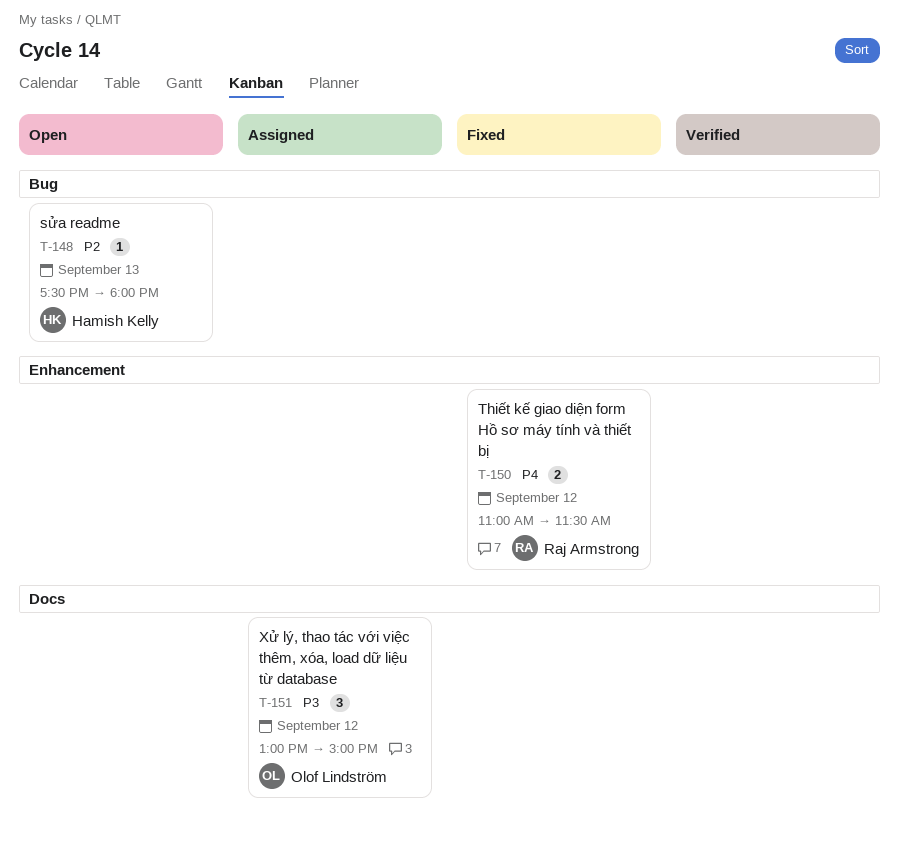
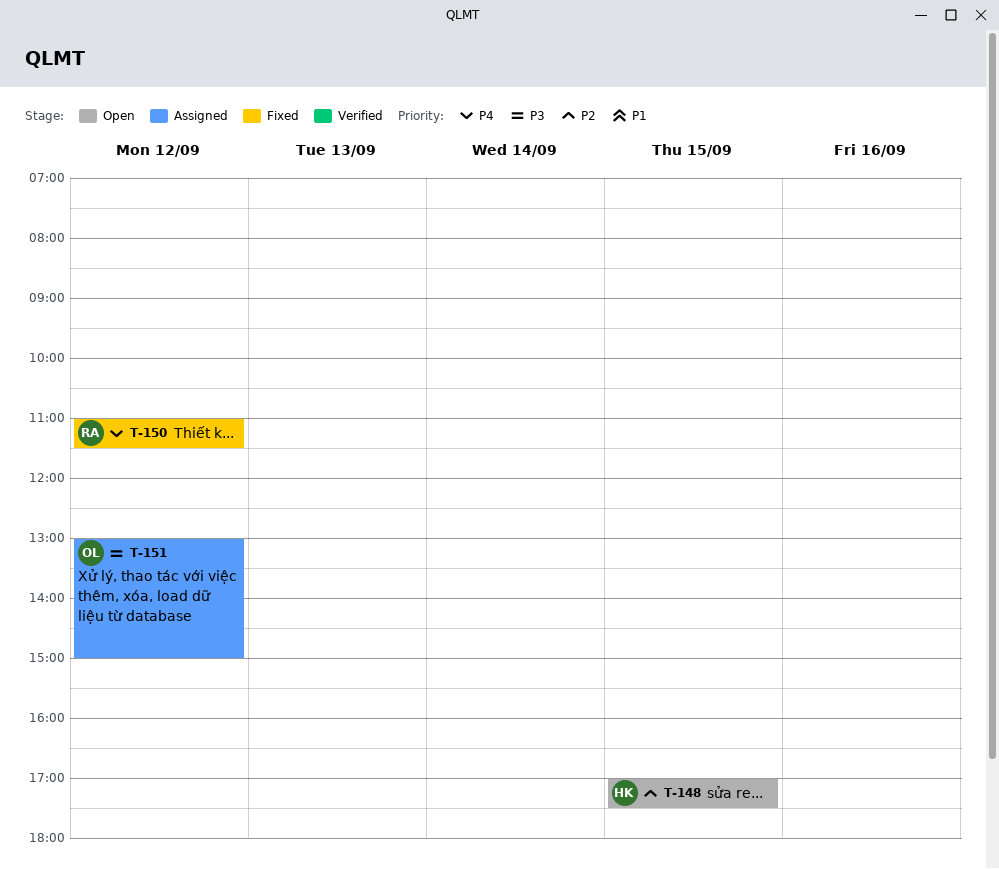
T-148, day: Sep 13 -> Sep 15
T-148, begins: 17:30 -> 17:00
T-148, ends: 18:00 -> 17:30

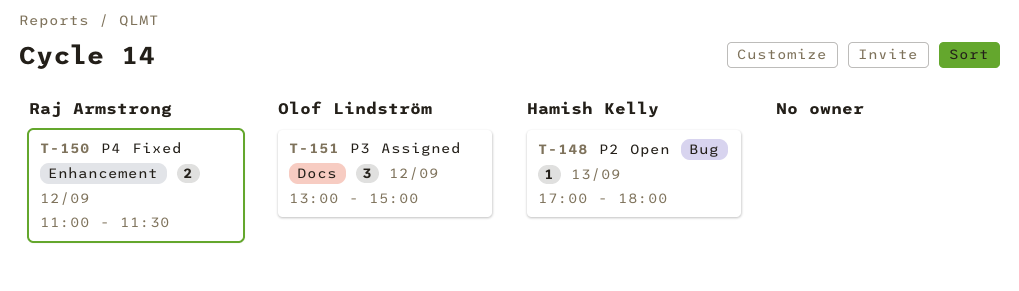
T-148, day: Sep 15 -> Sep 13
T-148, ends: 17:30 -> 18:00

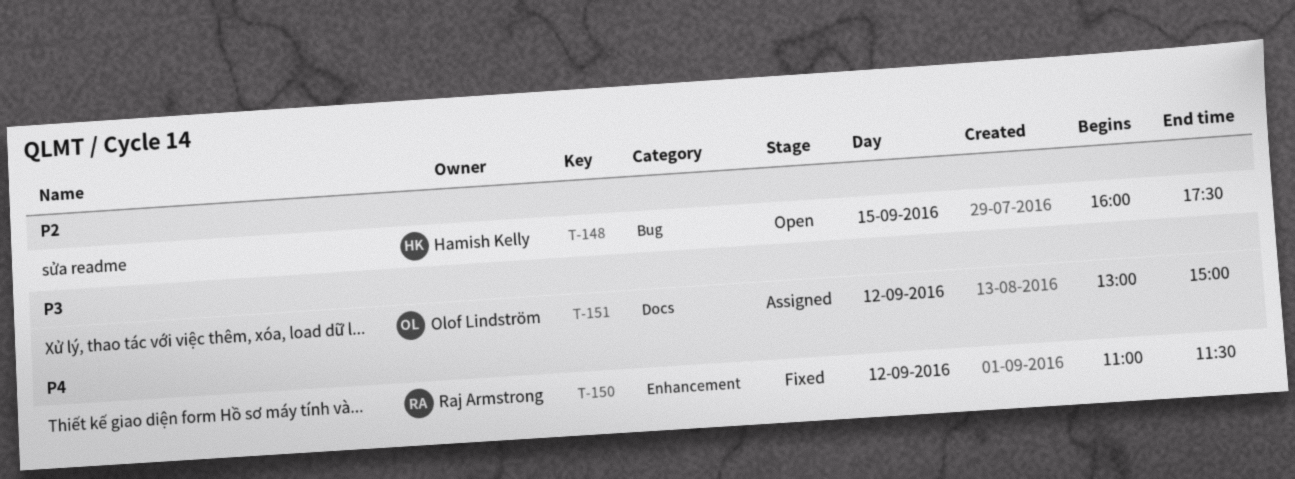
T-148, day: Sep 13 -> Sep 15
T-148, begins: 17:00 -> 16:00
T-148, ends: 18:00 -> 17:30

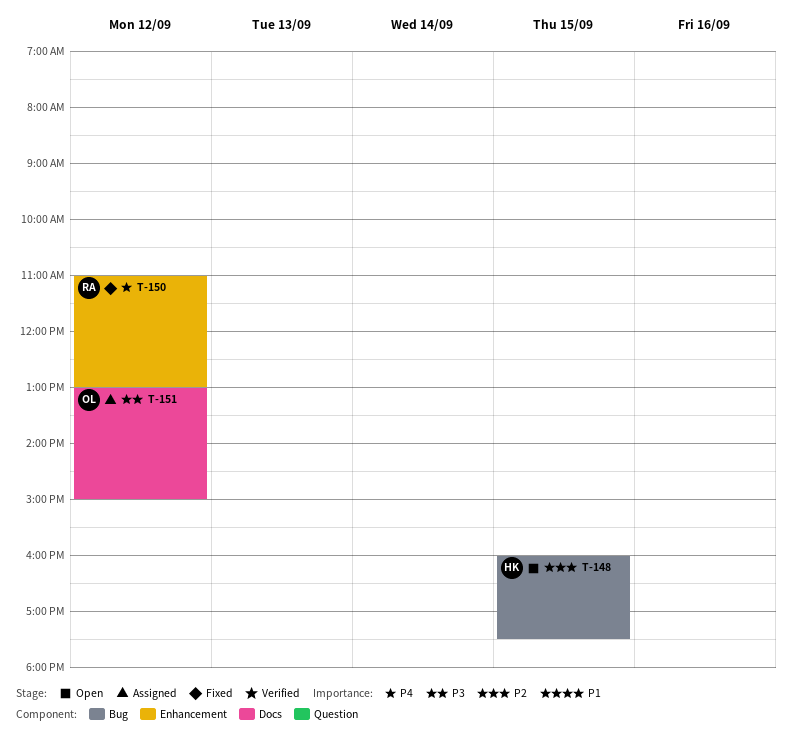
T-150, ends: 11:30 -> 13:00

